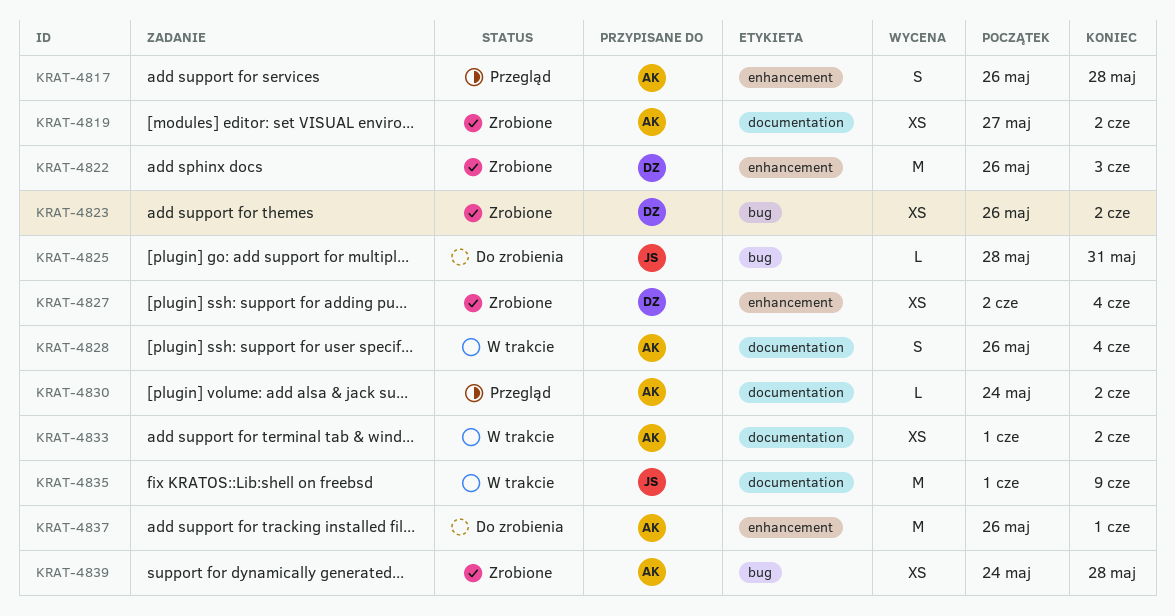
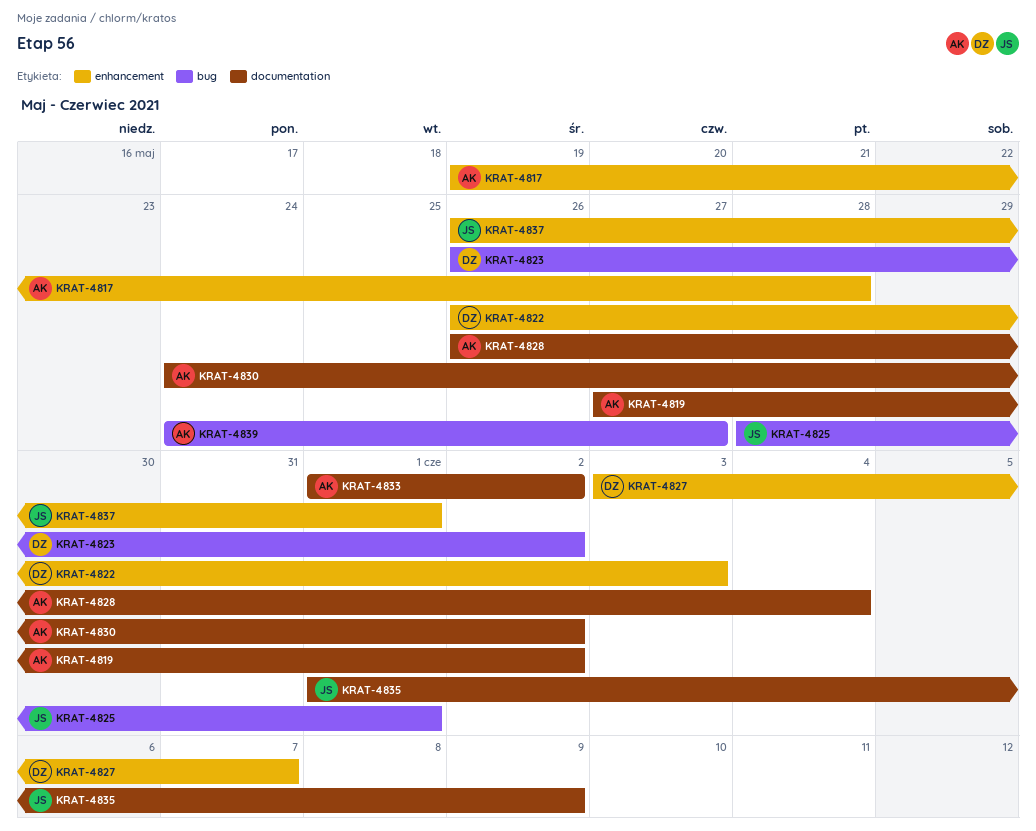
KRAT-4817, start: May 26 -> May 19
KRAT-4825, due: May 31 -> Jun 1
KRAT-4827, start: Jun 2 -> Jun 3
KRAT-4827, due: Jun 4 -> Jun 7
KRAT-4837, owner: AK -> JS
KRAT-4839, due: May 28 -> May 27

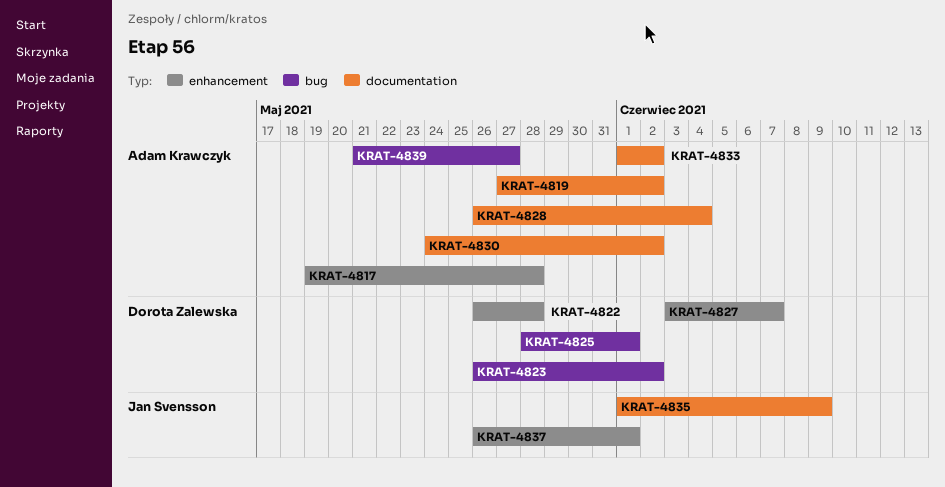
KRAT-4822, due: Jun 3 -> May 28
KRAT-4825, owner: Jan Svensson -> Dorota Zalewska
KRAT-4839, start: May 24 -> May 21

